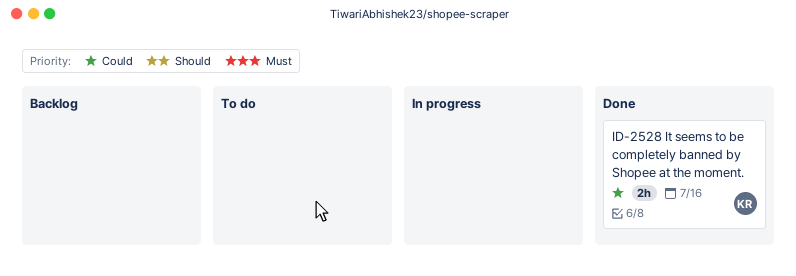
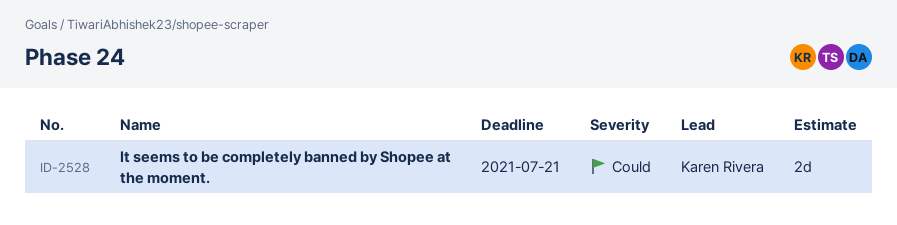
ID-2528, estimate: 2h -> 2d
ID-2528, due: Jul 16 -> Jul 21

